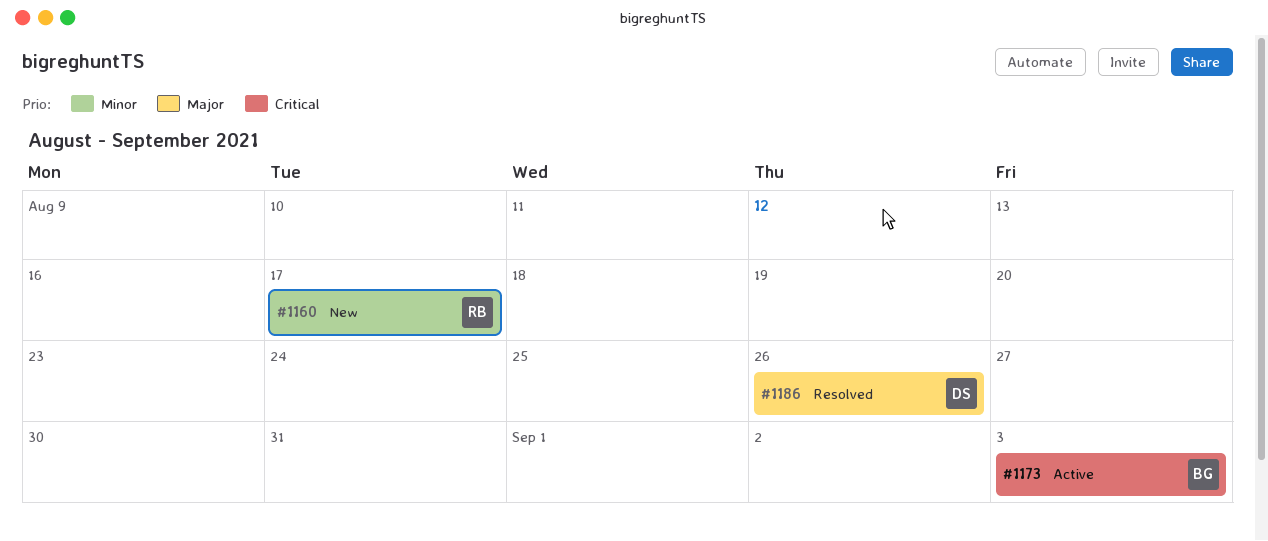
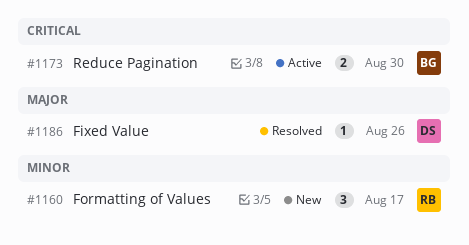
#1173, due: Sep 3 -> Aug 30

